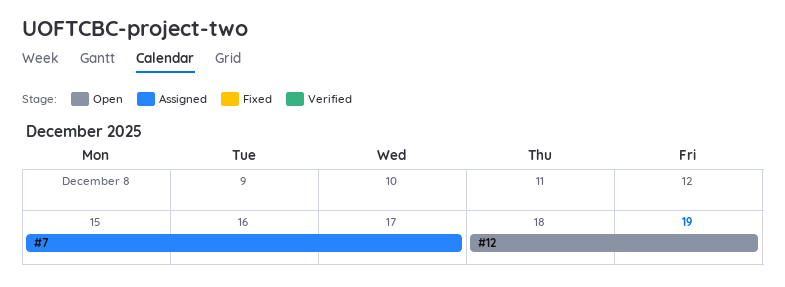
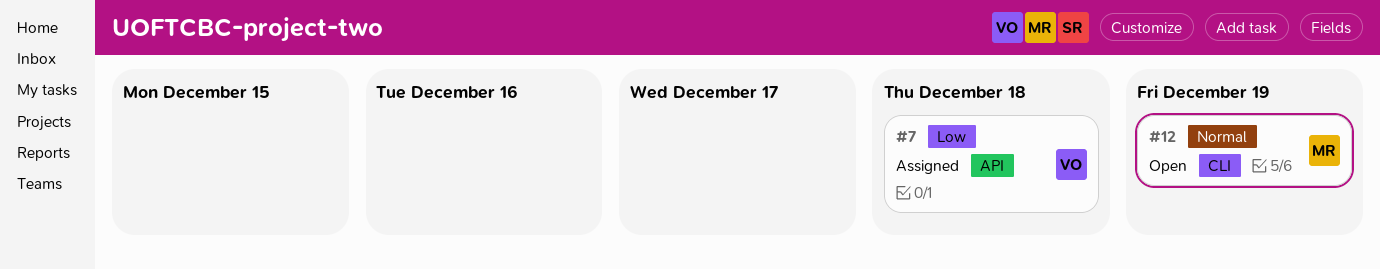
#7, due: Dec 17 -> Dec 18

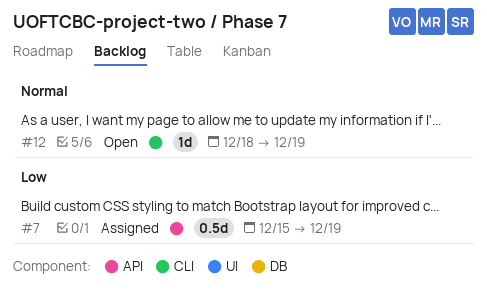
#7, due: Dec 18 -> Dec 19

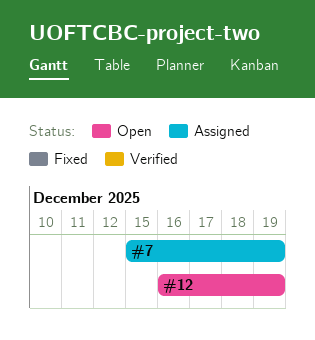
#12, start: Dec 18 -> Dec 16

